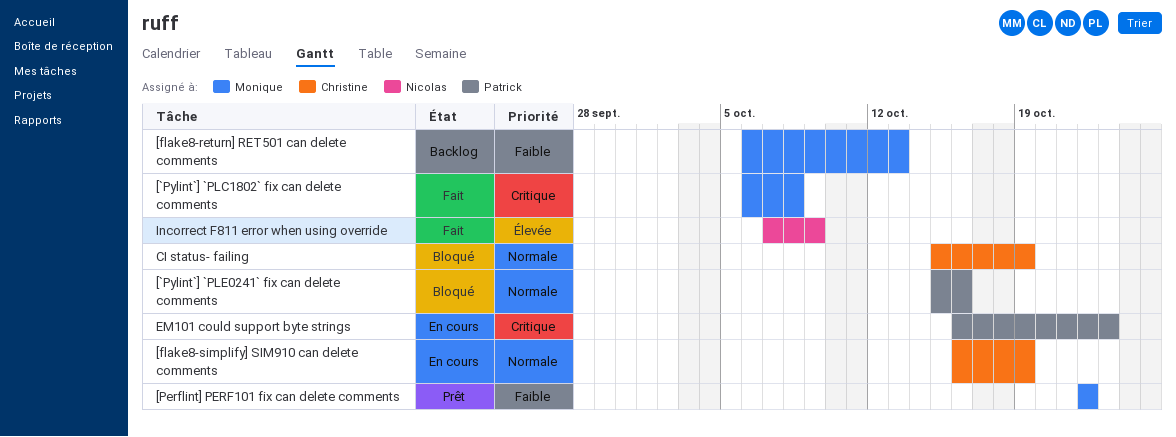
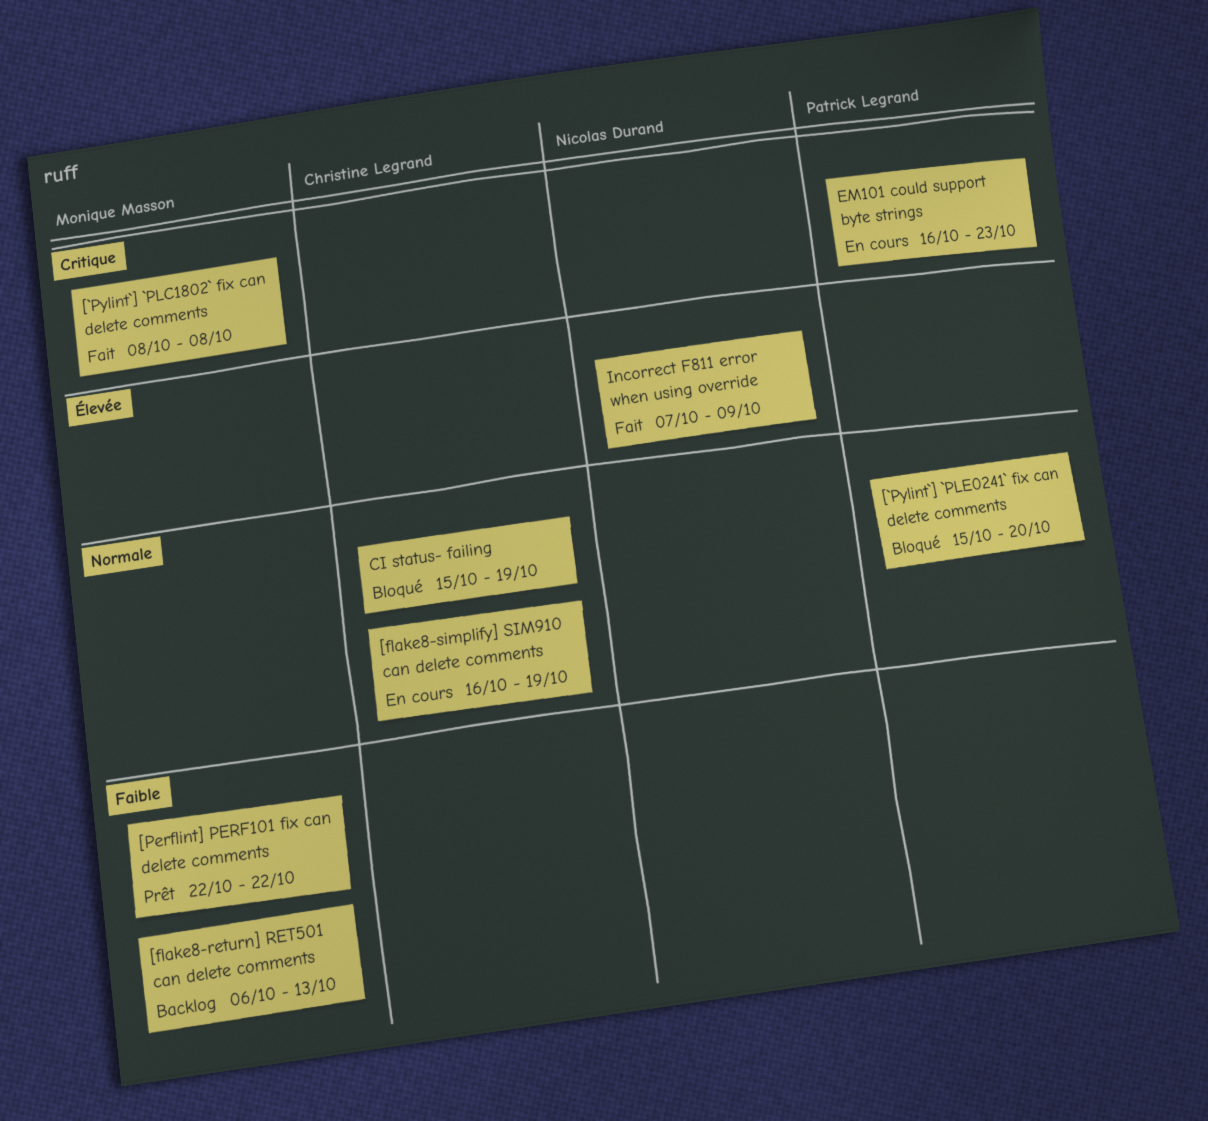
[`Pylint`] `PLC1802` fix can delete comments, start: Oct 6 -> Oct 8
[`Pylint`] `PLE0241` fix can delete comments, due: Oct 16 -> Oct 20

